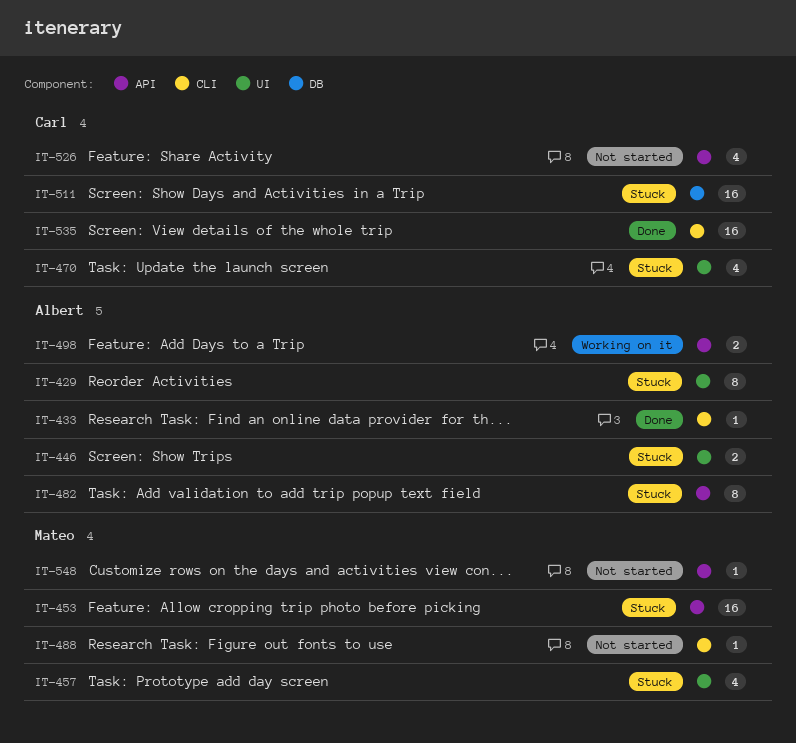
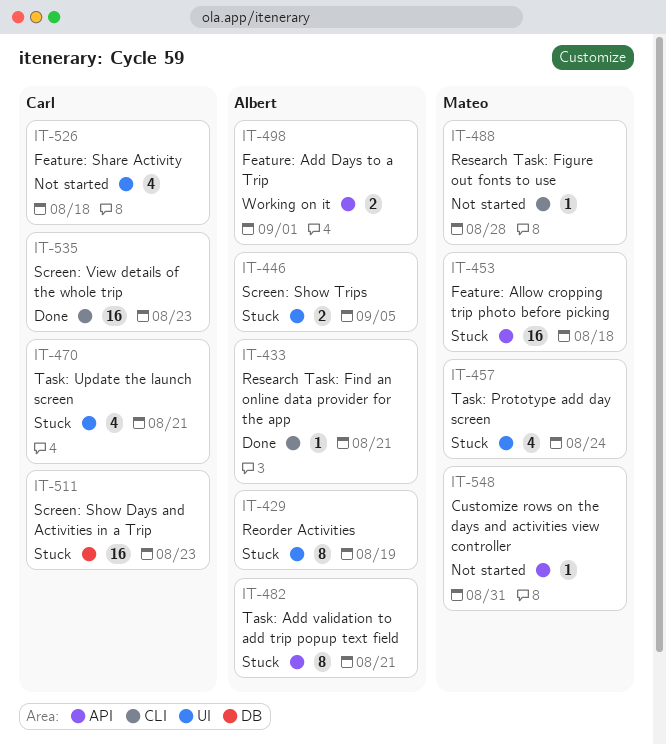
IT-526, label: API -> UI

